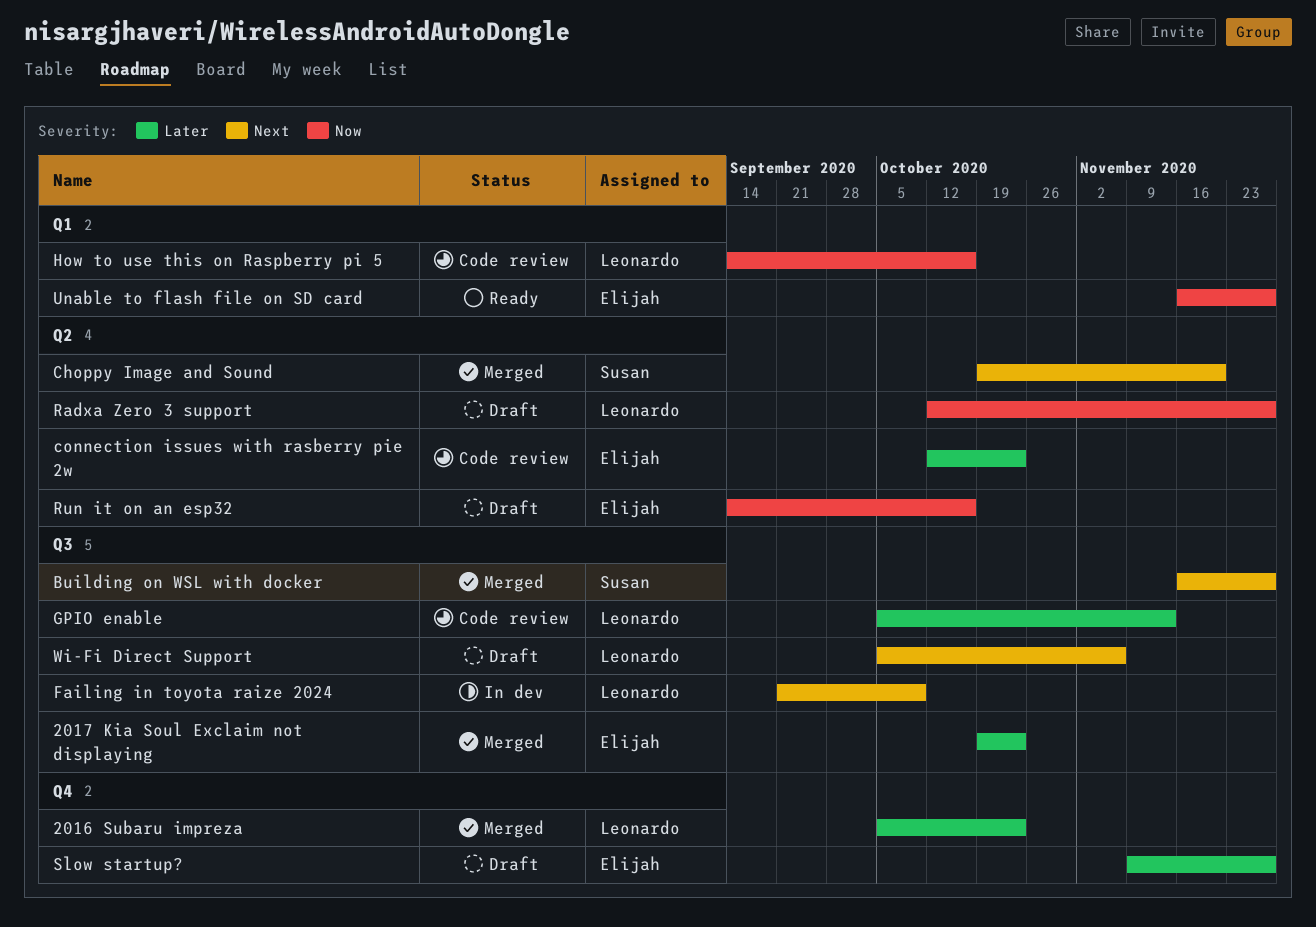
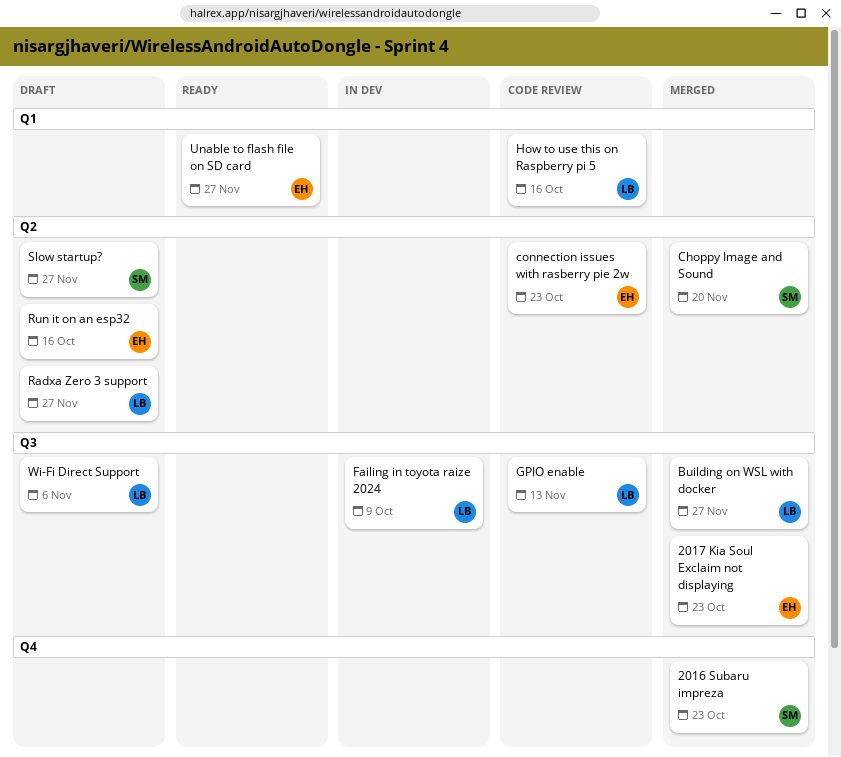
2016 Subaru impreza, owner: Leonardo -> Susan
Building on WSL with docker, owner: Susan -> Leonardo
Slow startup?, owner: Elijah -> Susan
Slow startup?, label: Q4 -> Q2

